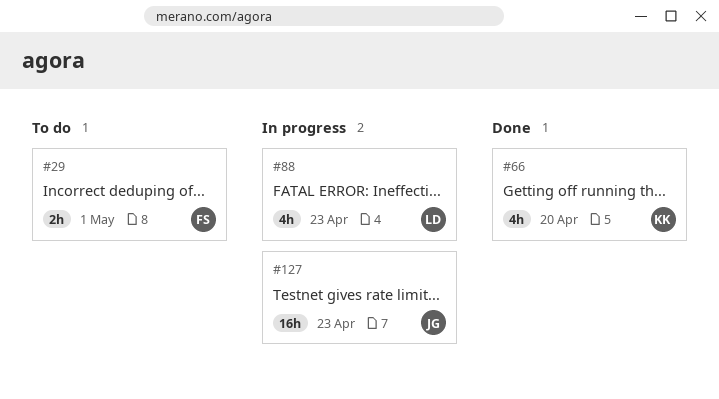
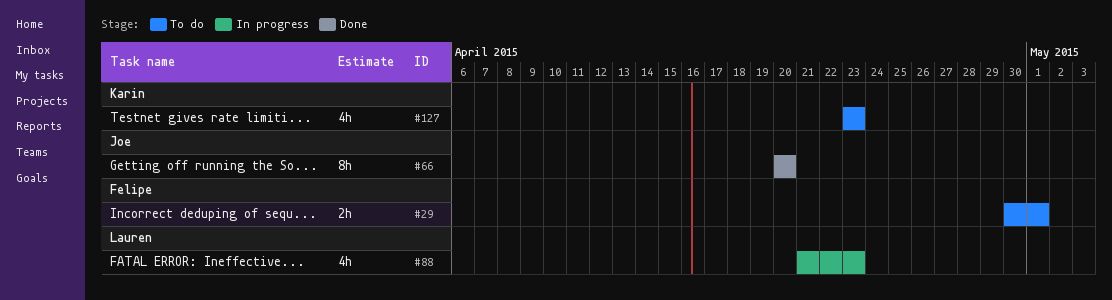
#66, owner: Karin -> Joe
#66, estimate: 4h -> 8h
#127, status: In progress -> To do
#127, owner: Joe -> Karin
#127, estimate: 16h -> 4h

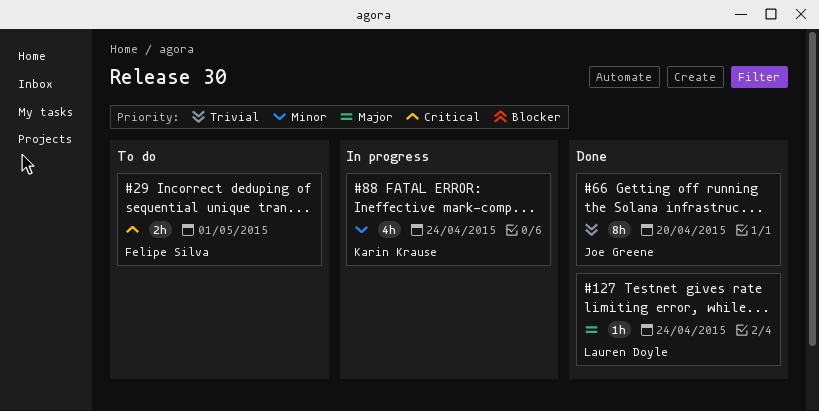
#88, owner: Lauren Doyle -> Karin Krause
#88, due: Apr 23 -> Apr 24
#127, status: To do -> Done
#127, owner: Karin Krause -> Lauren Doyle
#127, estimate: 4h -> 1h
#127, due: Apr 23 -> Apr 24

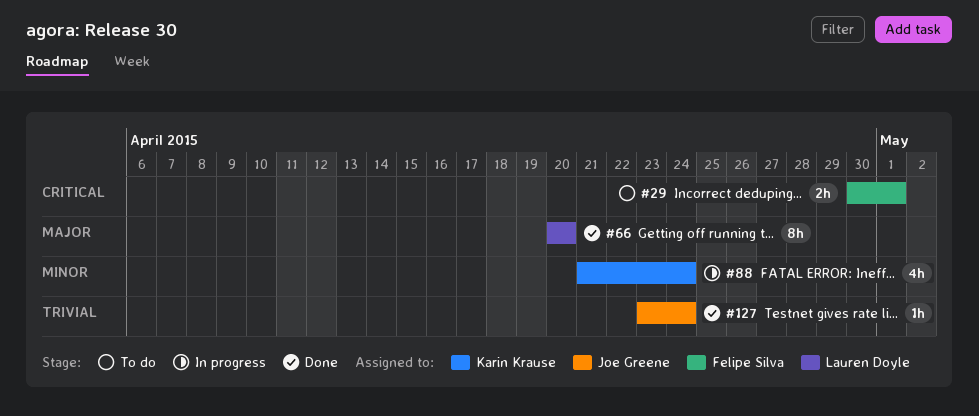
#66, owner: Joe Greene -> Lauren Doyle
#66, priority: Trivial -> Major
#127, owner: Lauren Doyle -> Joe Greene
#127, priority: Major -> Trivial

